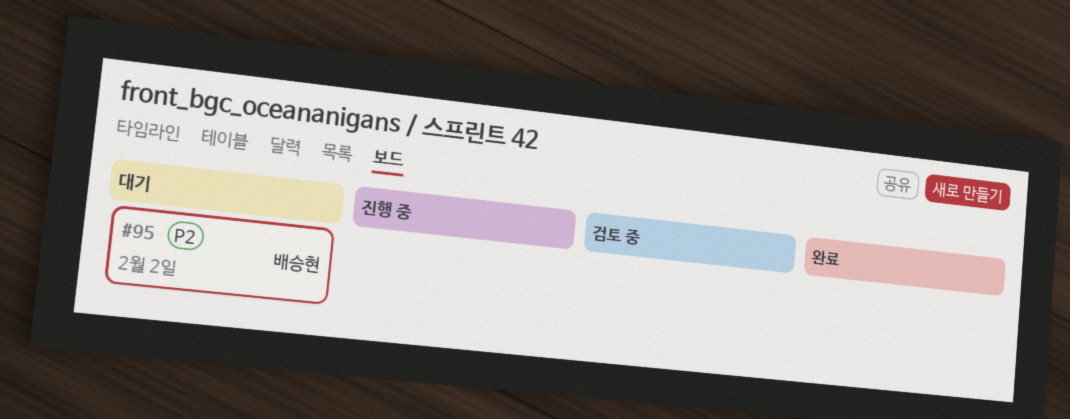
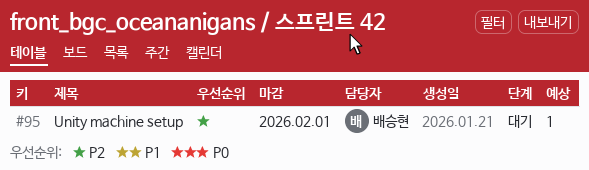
#95, due: Feb 2 -> Feb 1

